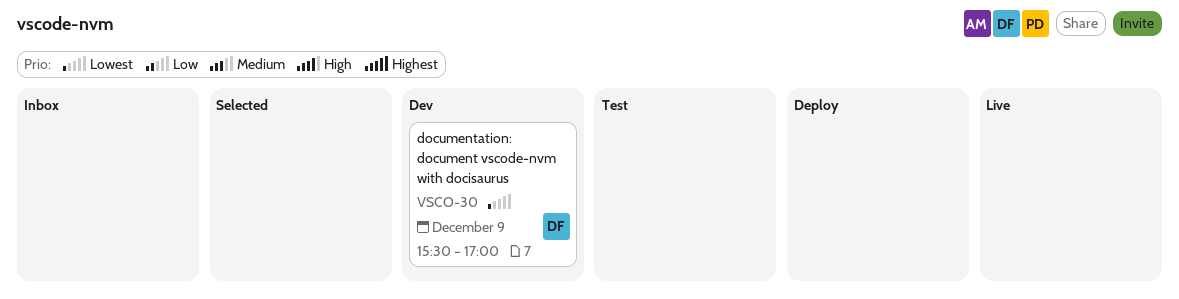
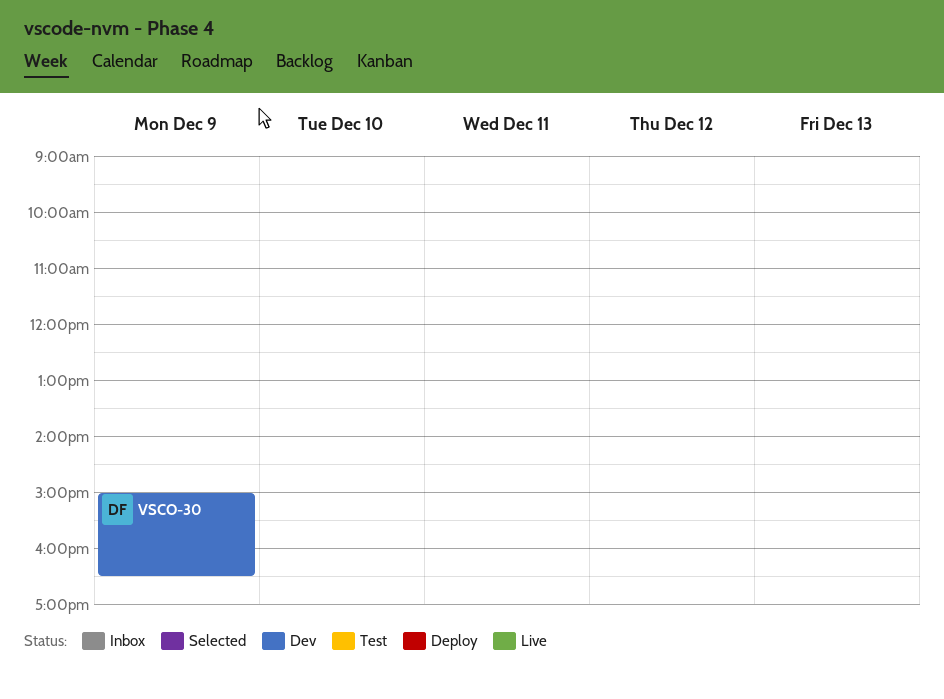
VSCO-30, begins: 15:30 -> 15:00
VSCO-30, ends: 17:00 -> 16:30

